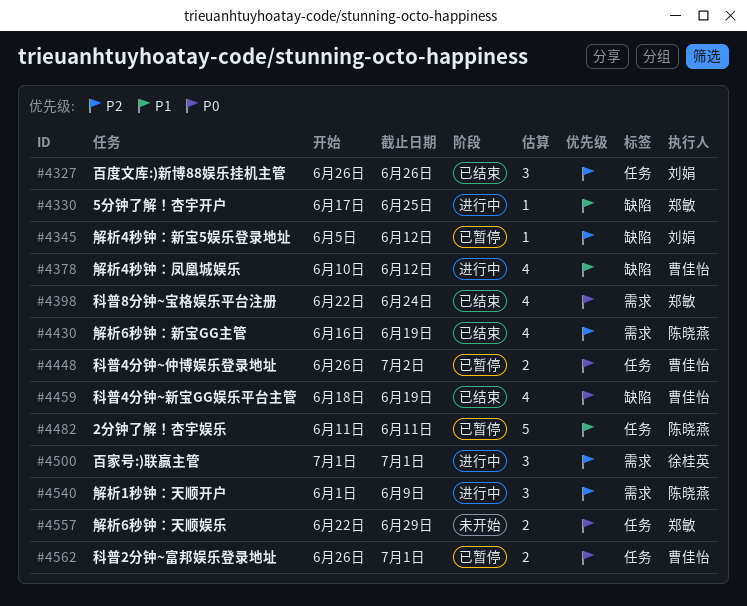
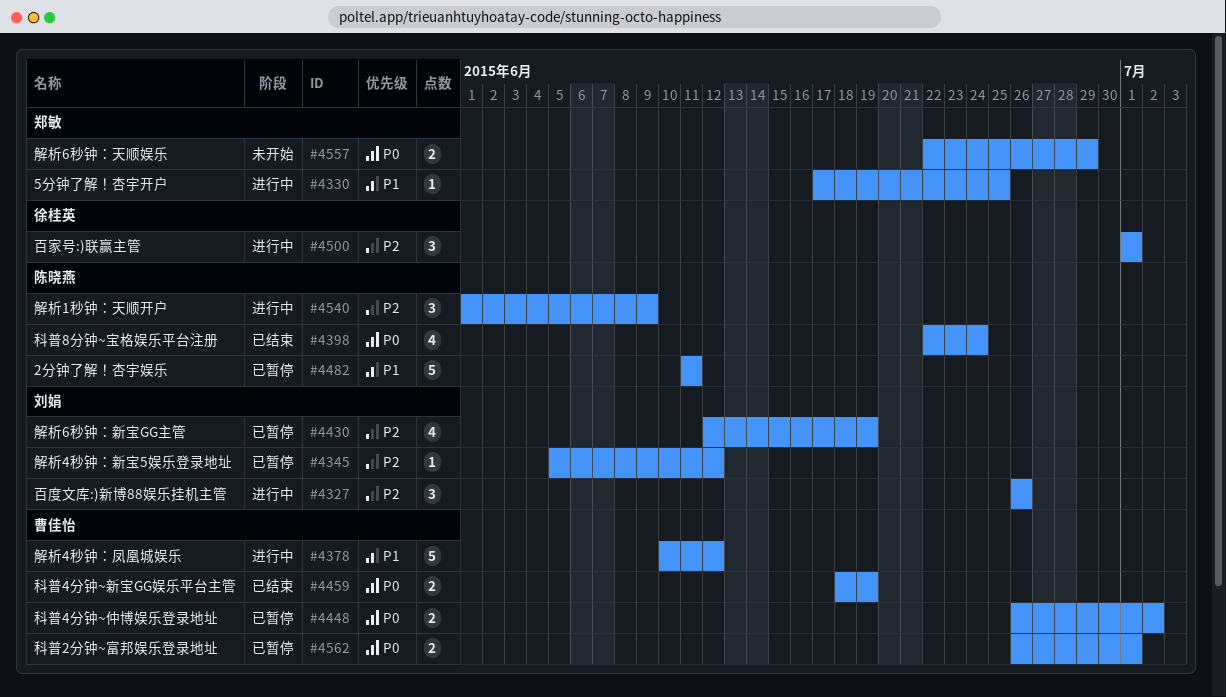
#4327, status: 已结束 -> 进行中
#4378, estimate: 4 -> 5
#4398, owner: 郑敏 -> 陈晓燕
#4430, status: 已结束 -> 已暂停
#4430, owner: 陈晓燕 -> 刘娟
#4430, start: Jun 16 -> Jun 12
#4459, estimate: 4 -> 2

